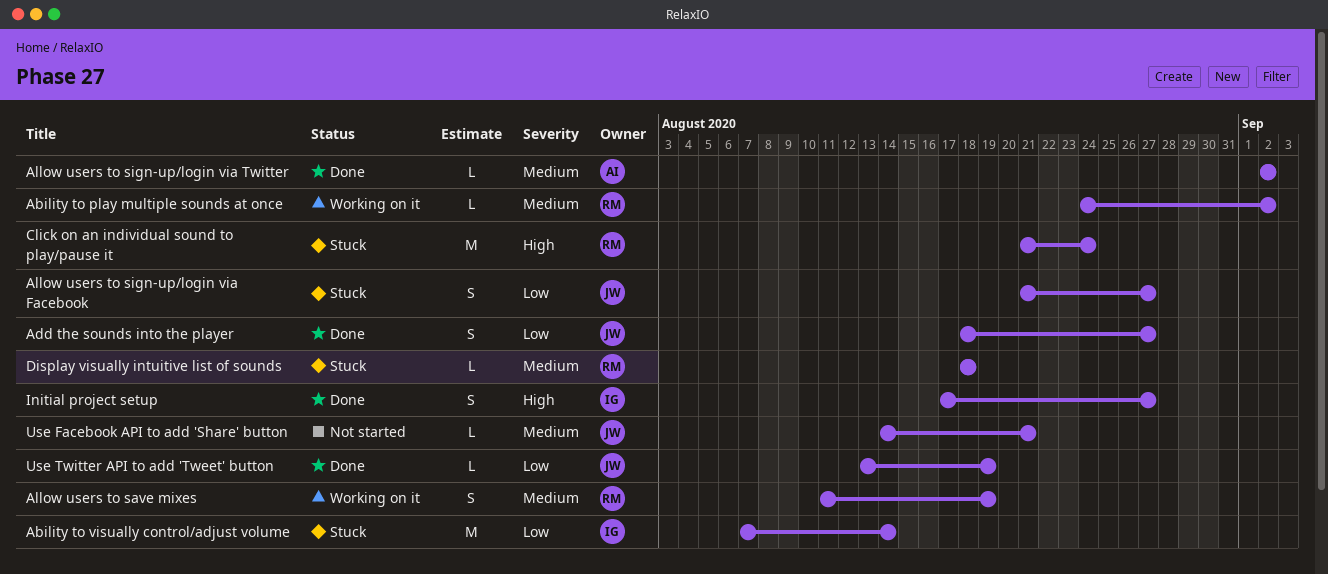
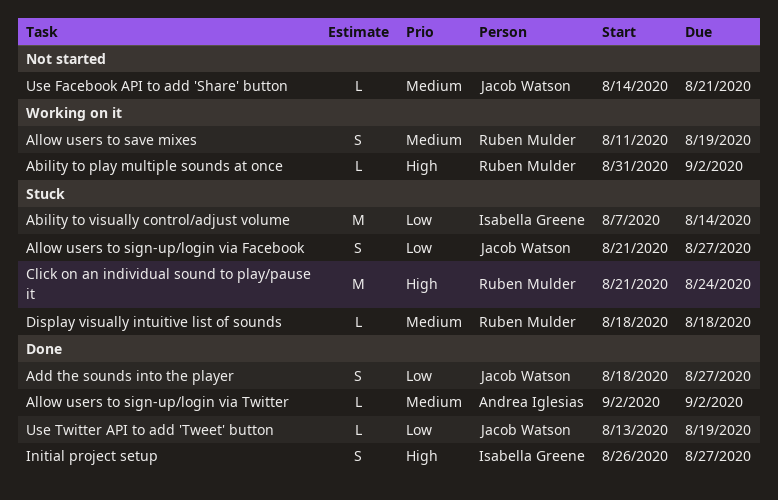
Ability to play multiple sounds at once, priority: Medium -> High
Ability to play multiple sounds at once, start: Aug 24 -> Aug 31
Initial project setup, start: Aug 17 -> Aug 26

